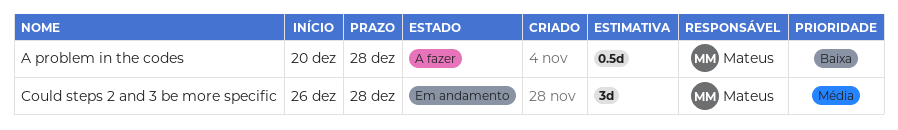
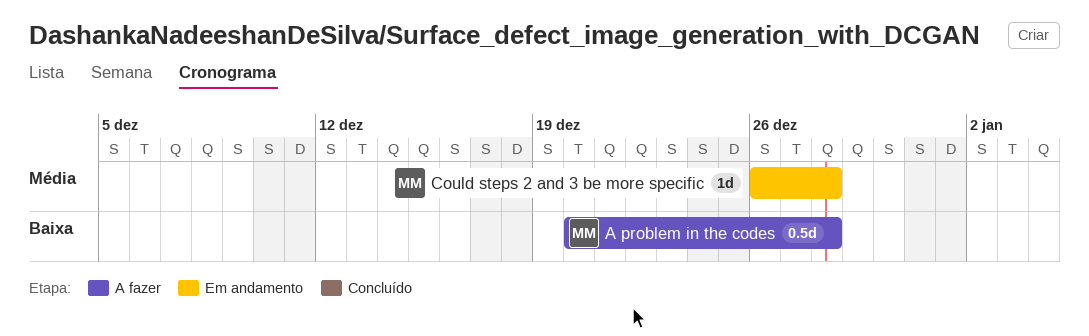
Could steps 2 and 3 be more specific, estimate: 3d -> 1d

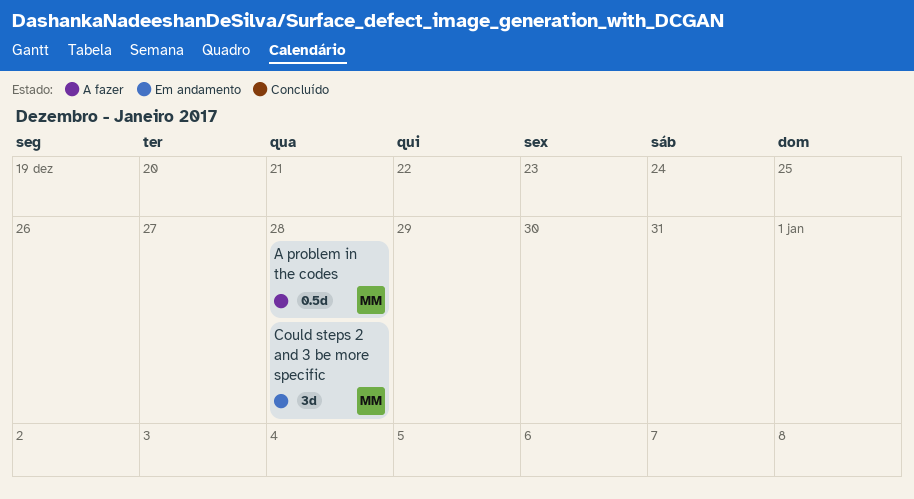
Could steps 2 and 3 be more specific, estimate: 1d -> 3d

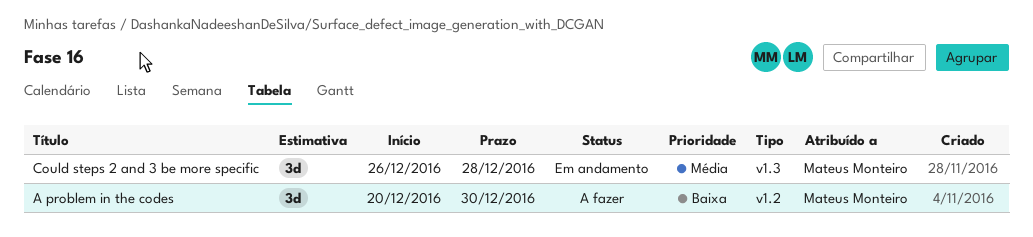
A problem in the codes, estimate: 0.5d -> 3d
A problem in the codes, due: Dec 28 -> Dec 30

